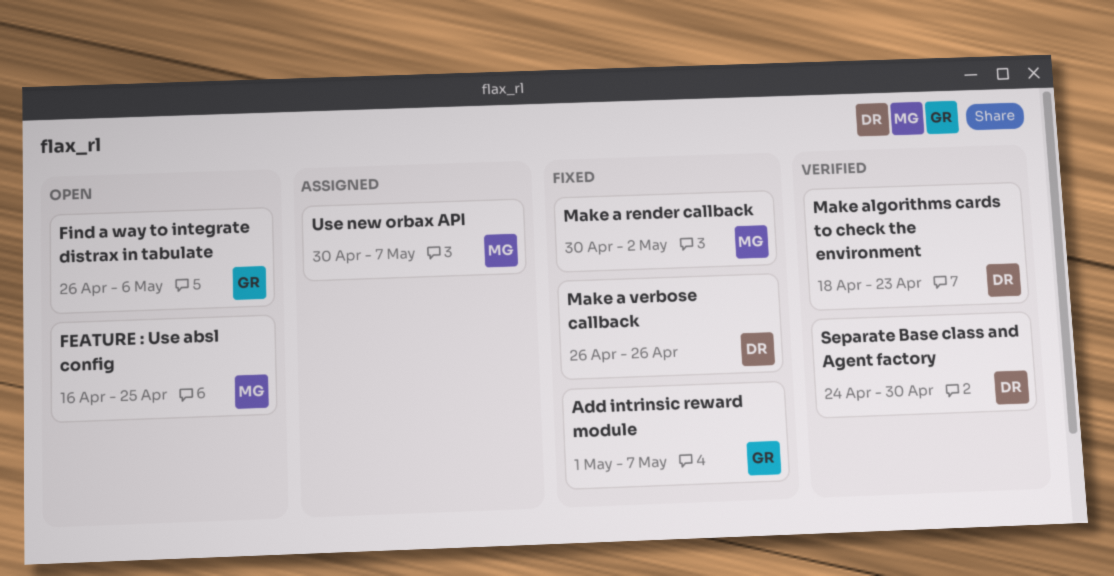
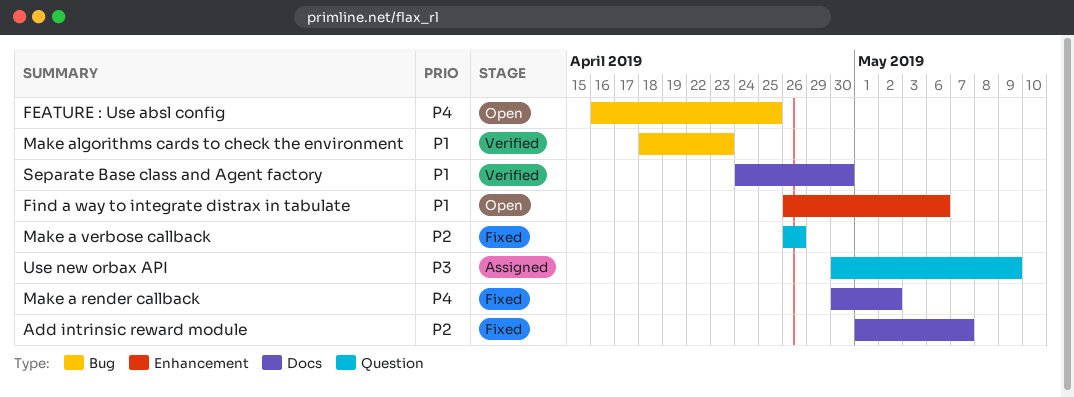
Use new orbax API, due: May 7 -> May 9

